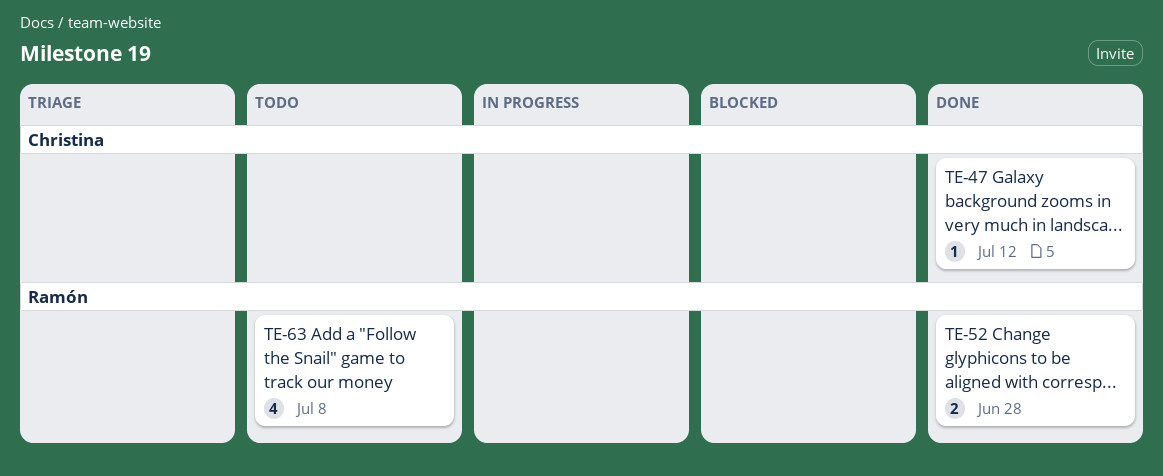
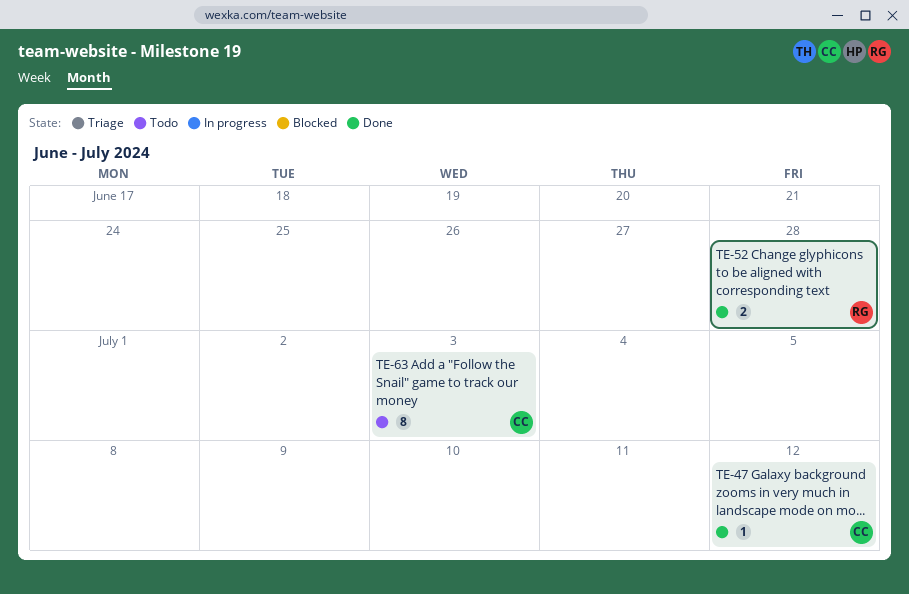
TE-63, owner: Ramón -> Christina
TE-63, estimate: 4 -> 8
TE-63, due: Jul 8 -> Jul 3

